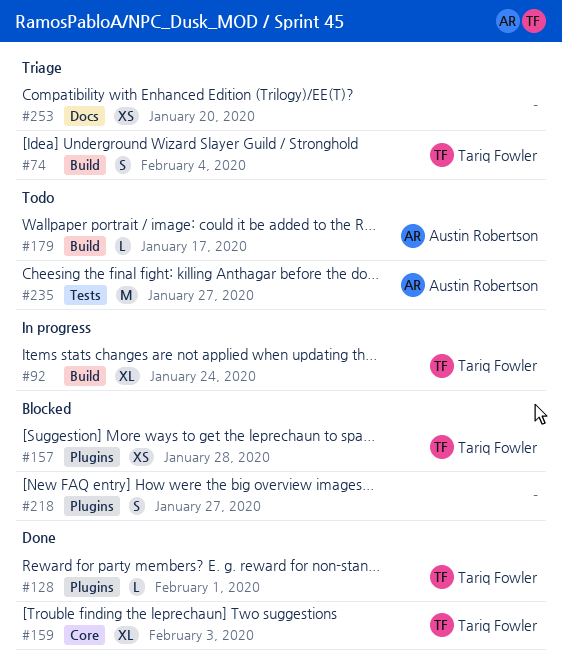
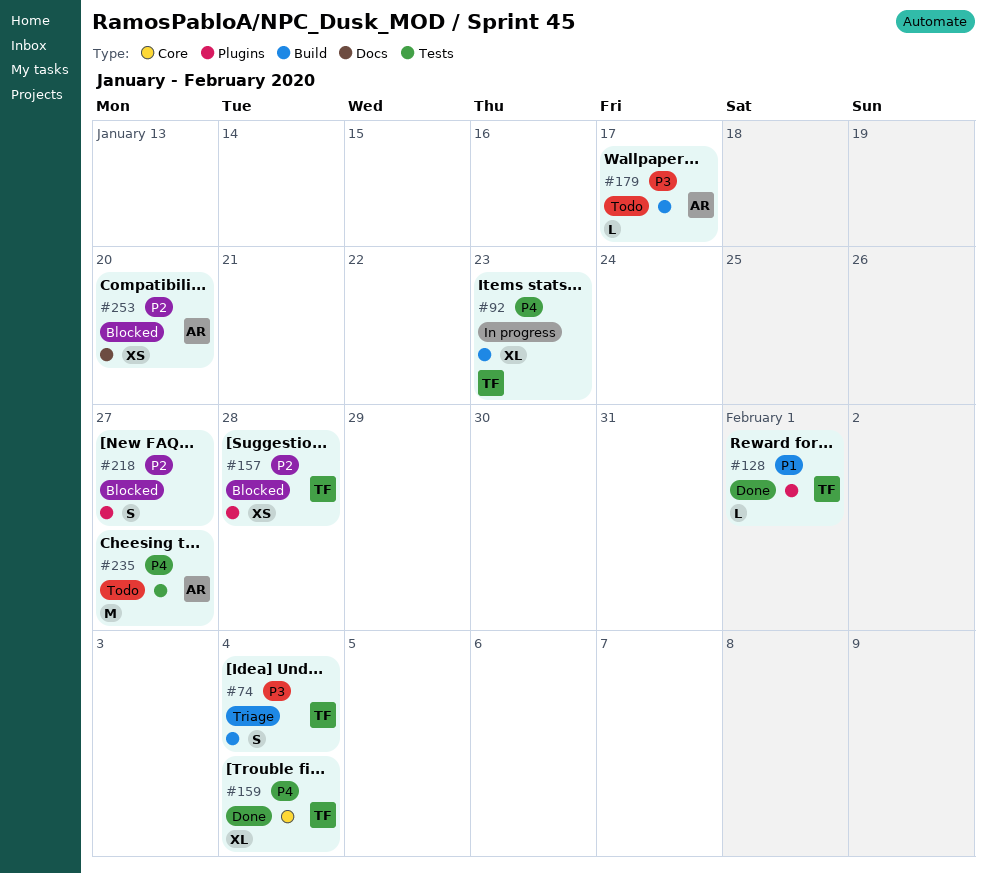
#92, due: Jan 24 -> Jan 23
#159, due: Feb 3 -> Feb 4
#253, status: Triage -> Blocked
#253, owner: none -> Austin Robertson

